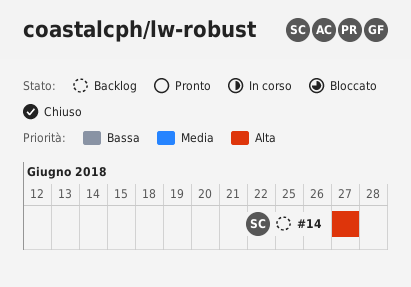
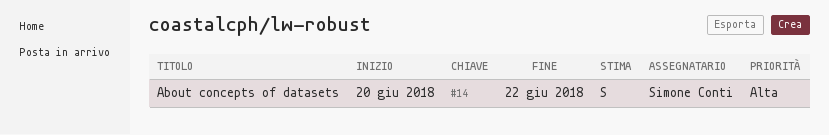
#14, start: Jun 27 -> Jun 20
#14, due: Jun 27 -> Jun 22

